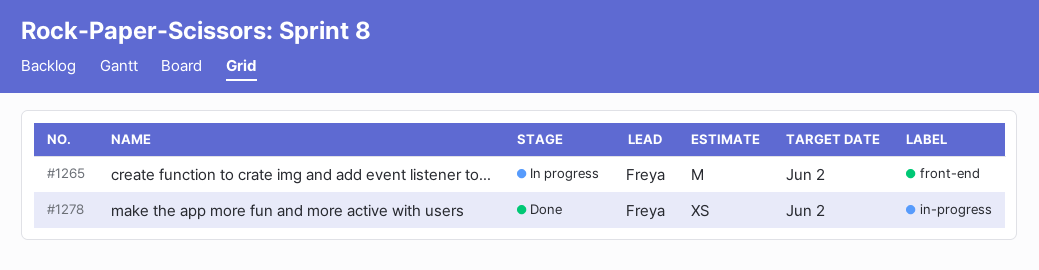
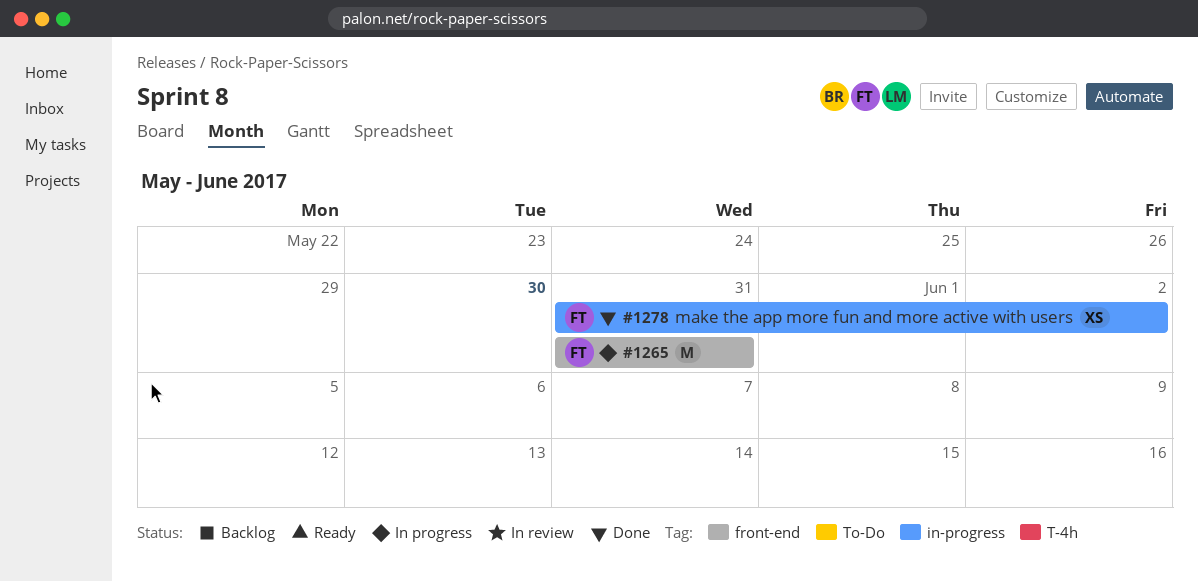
#1265, due: Jun 2 -> May 31

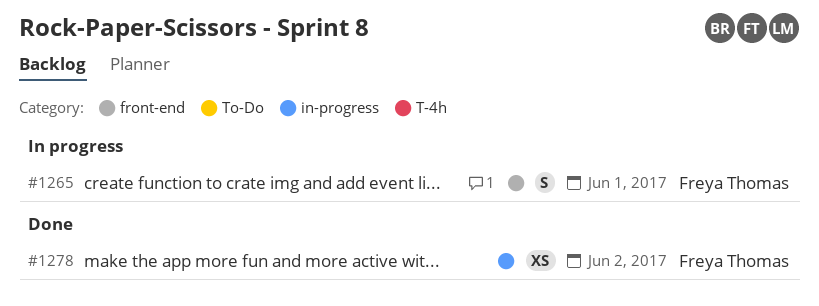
#1265, estimate: M -> S
#1265, due: May 31 -> Jun 1

